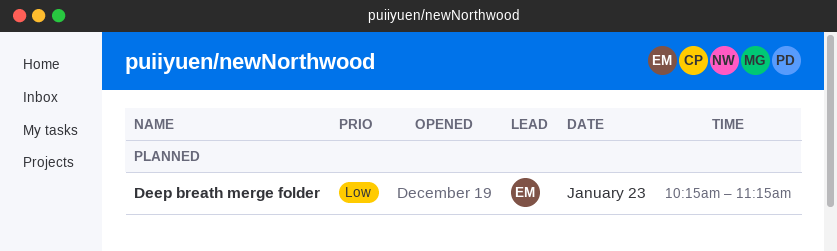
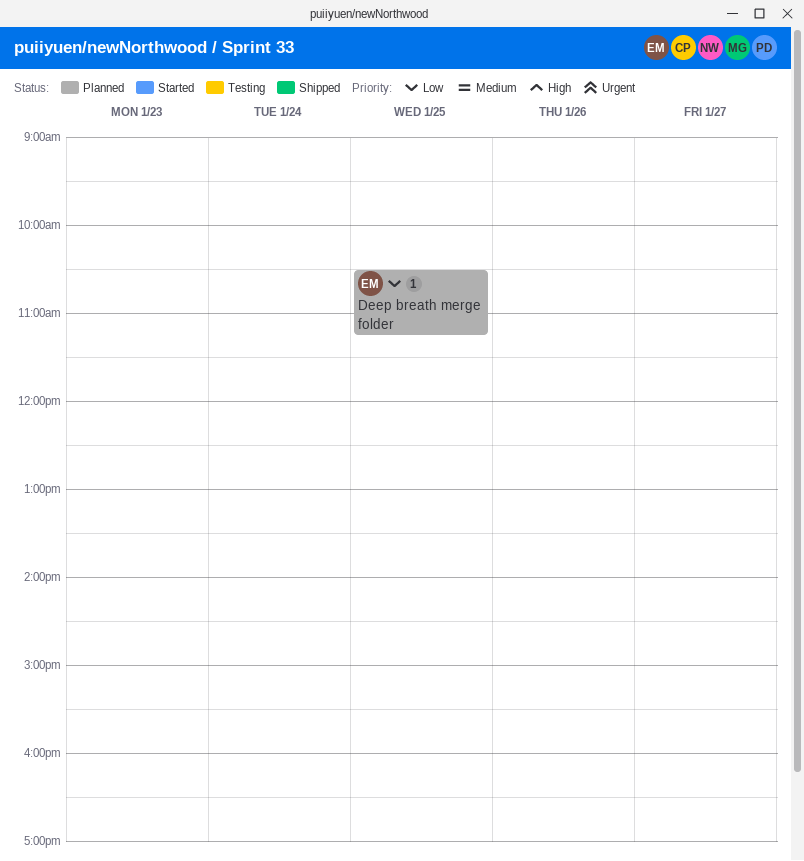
Deep breath merge folder, day: Jan 23 -> Jan 25
Deep breath merge folder, begins: 10:15 -> 10:30

